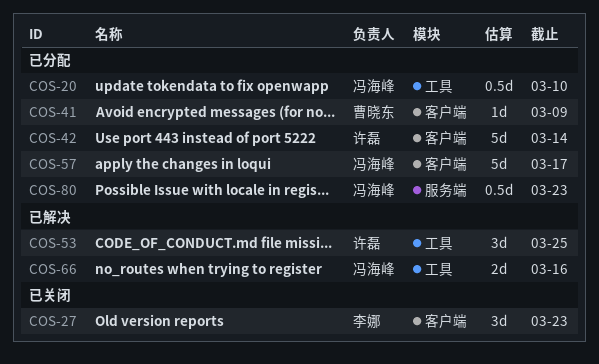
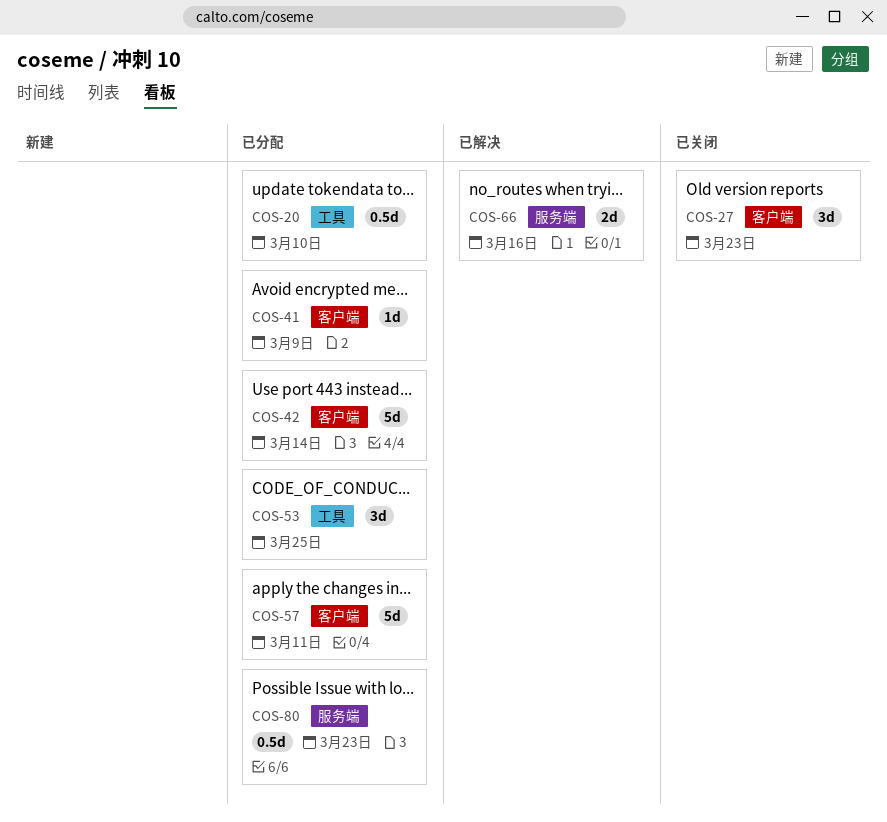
COS-53, status: 已解决 -> 已分配
COS-57, due: Mar 17 -> Mar 11
COS-66, label: 工具 -> 服务端

